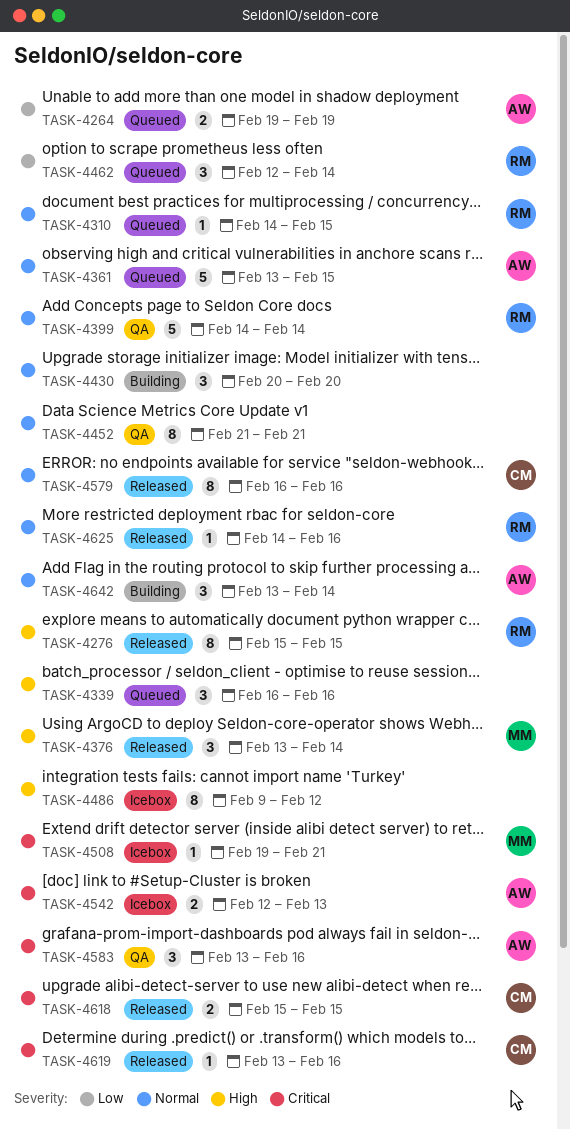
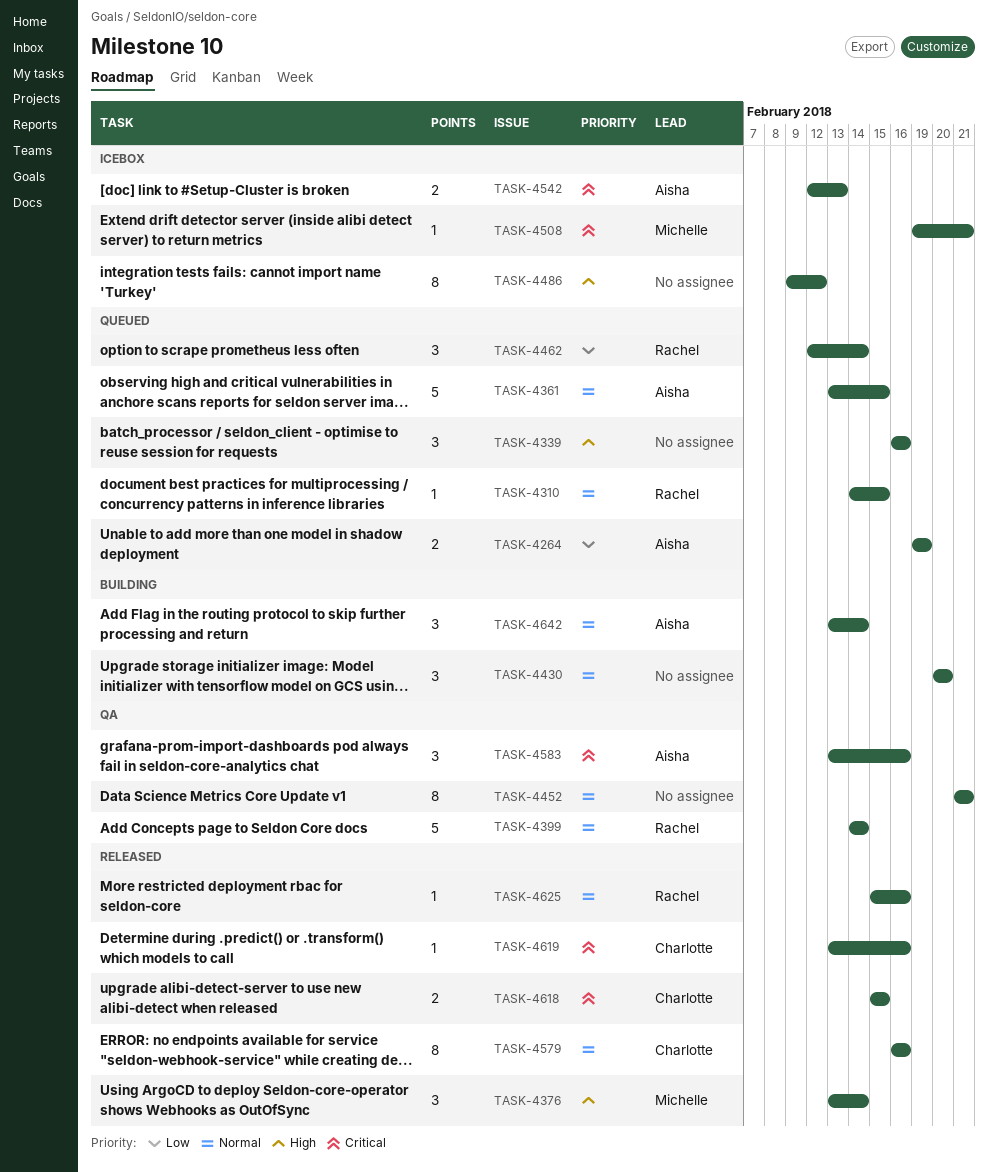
TASK-4276: present -> none
TASK-4625, start: Feb 14 -> Feb 15

